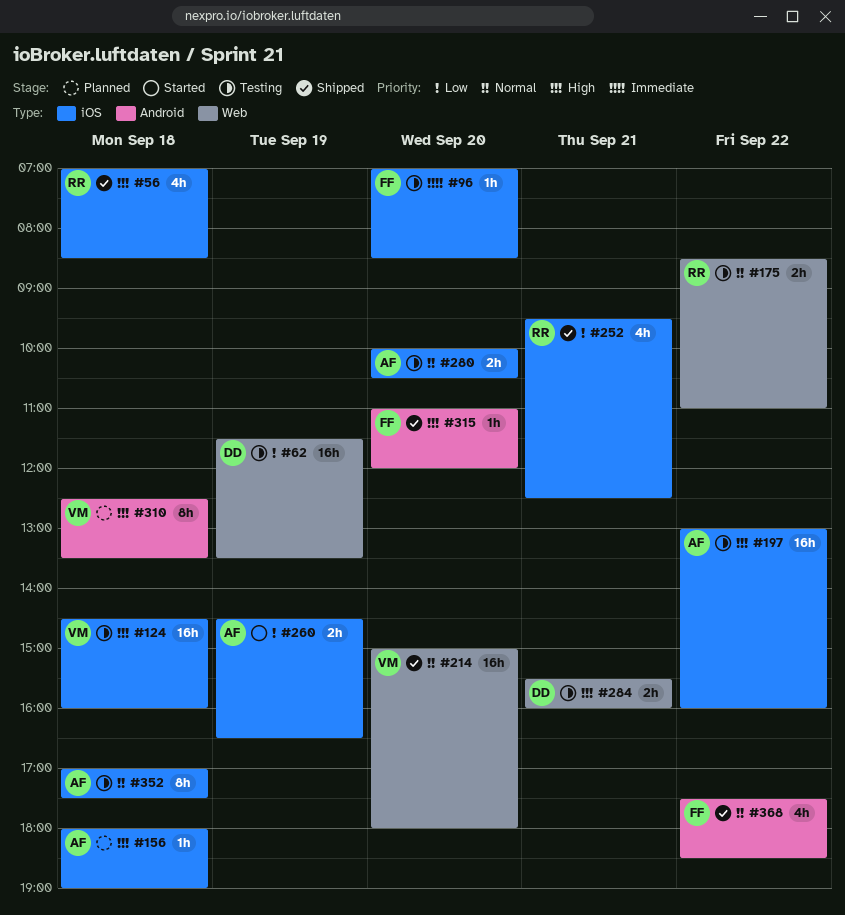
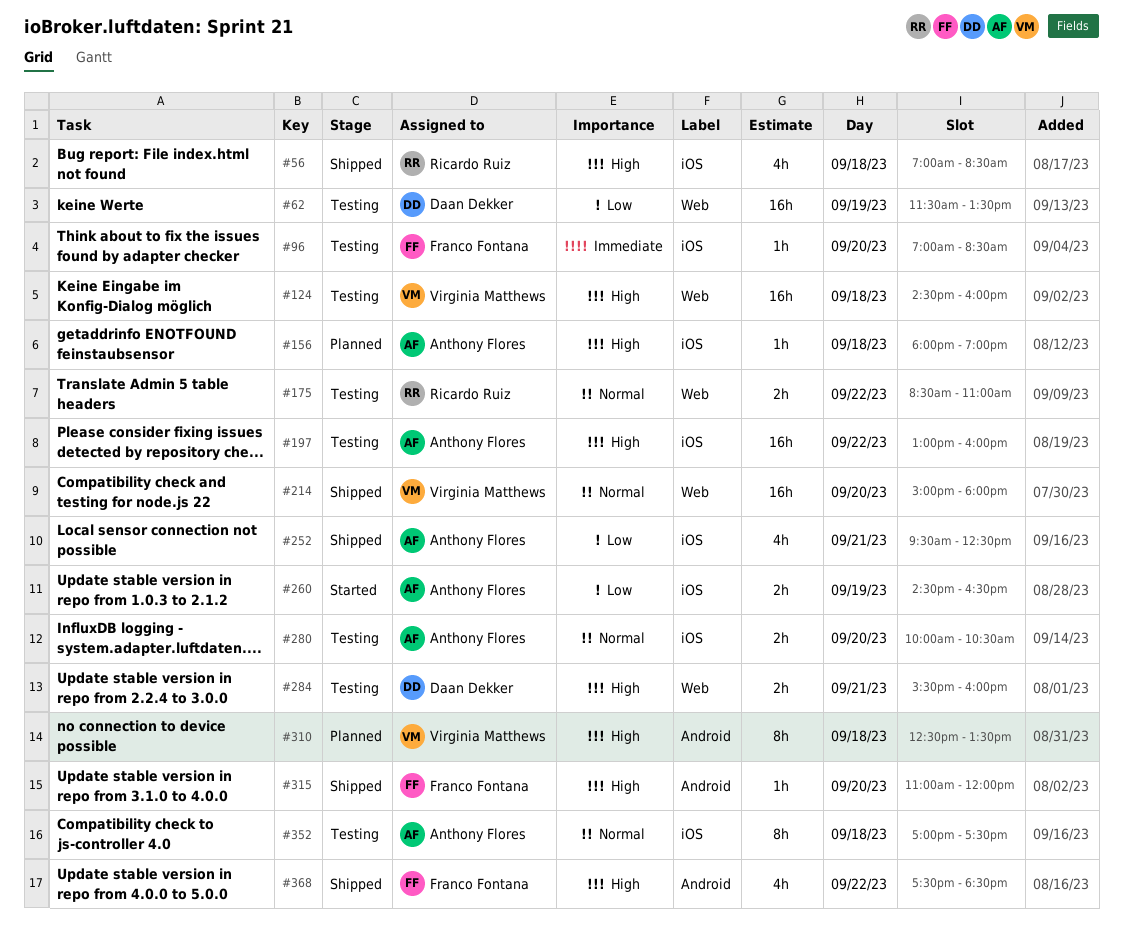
#124, label: iOS -> Web
#252, owner: Ricardo Ruiz -> Anthony Flores
#368, priority: Normal -> High

